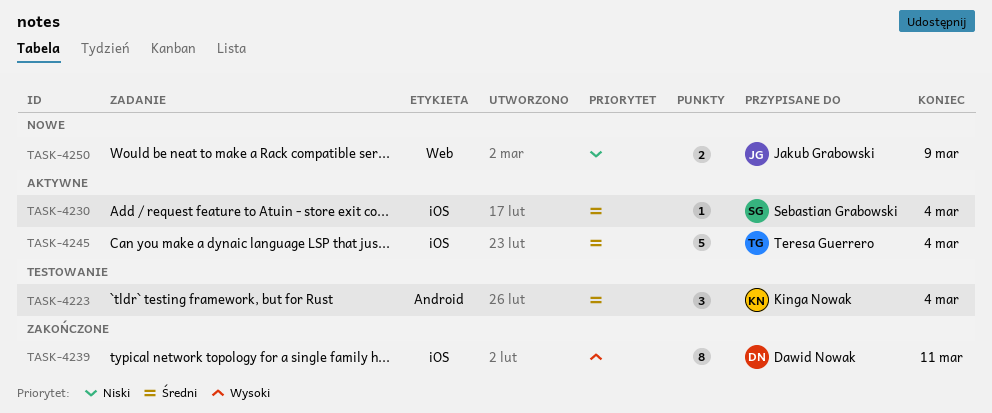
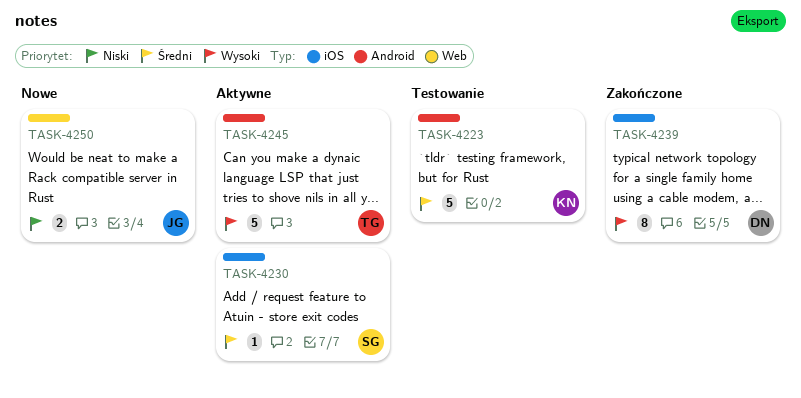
TASK-4223, estimate: 3 -> 5
TASK-4245, priority: Średni -> Wysoki
TASK-4245, label: iOS -> Android

